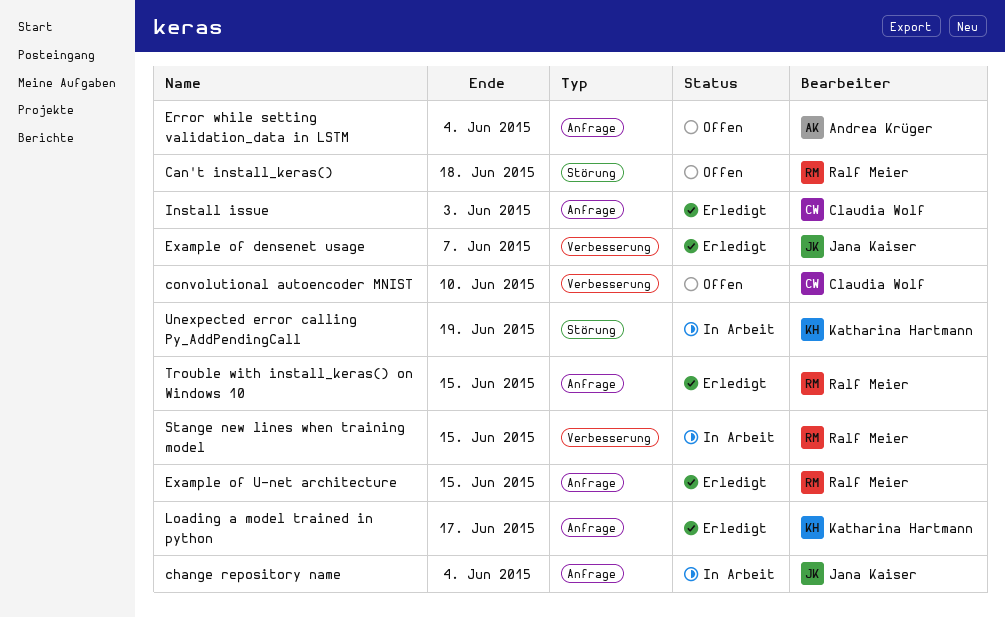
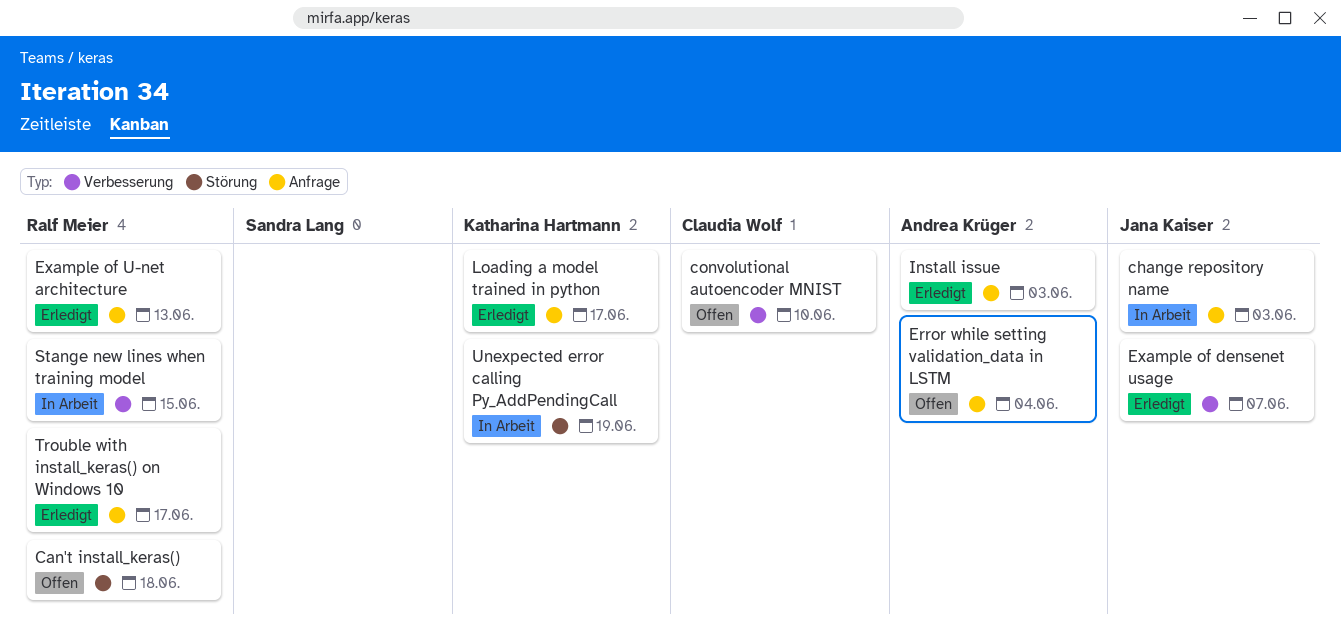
change repository name, due: Jun 4 -> Jun 3
Example of U-net architecture, due: Jun 15 -> Jun 13
Install issue, owner: Claudia Wolf -> Andrea Krüger
Trouble with install_keras() on Windows 10, due: Jun 15 -> Jun 17

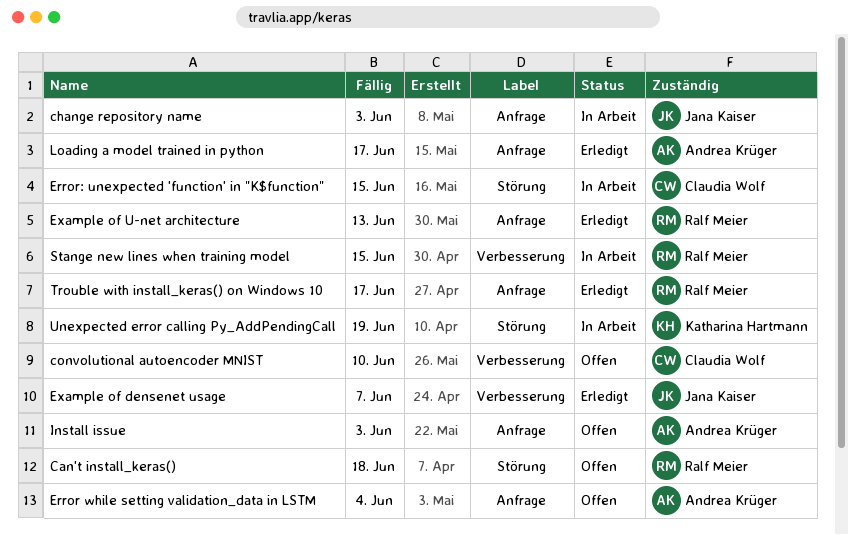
Error: unexpected 'function' in "K$function": none -> present
Install issue, status: Erledigt -> Offen
Loading a model trained in python, owner: Katharina Hartmann -> Andrea Krüger

